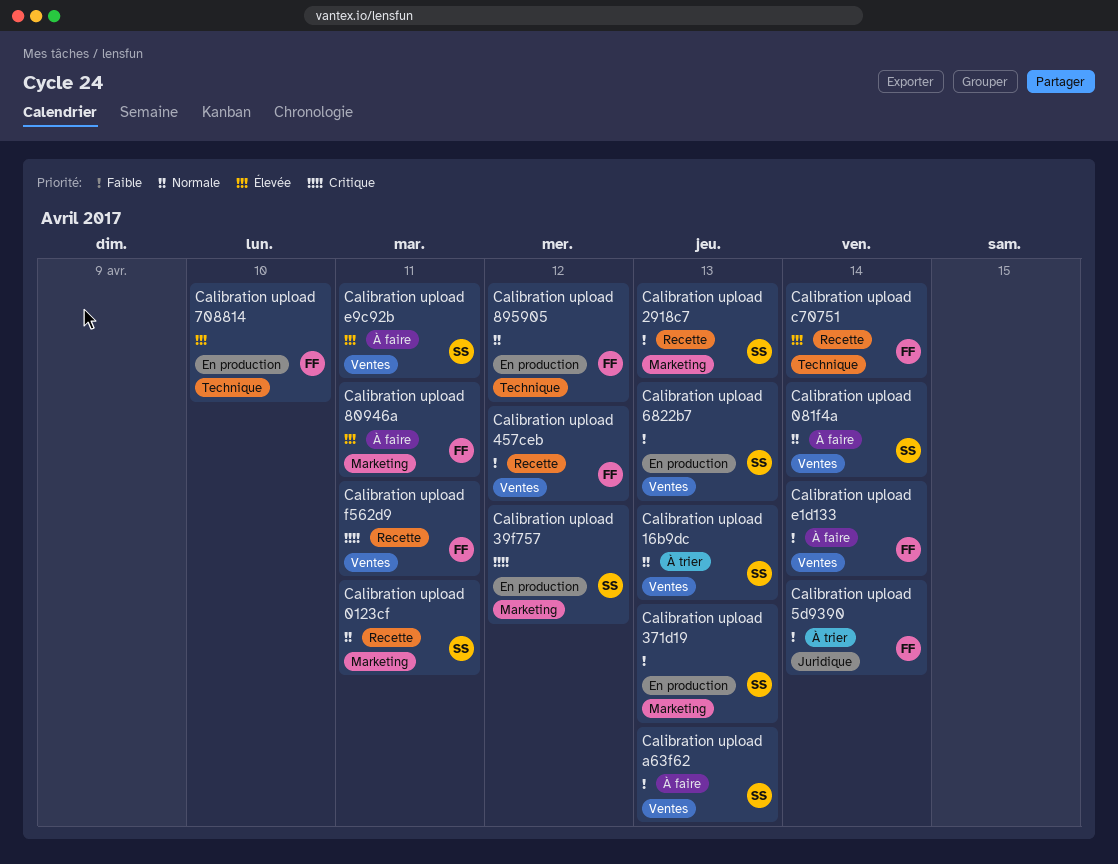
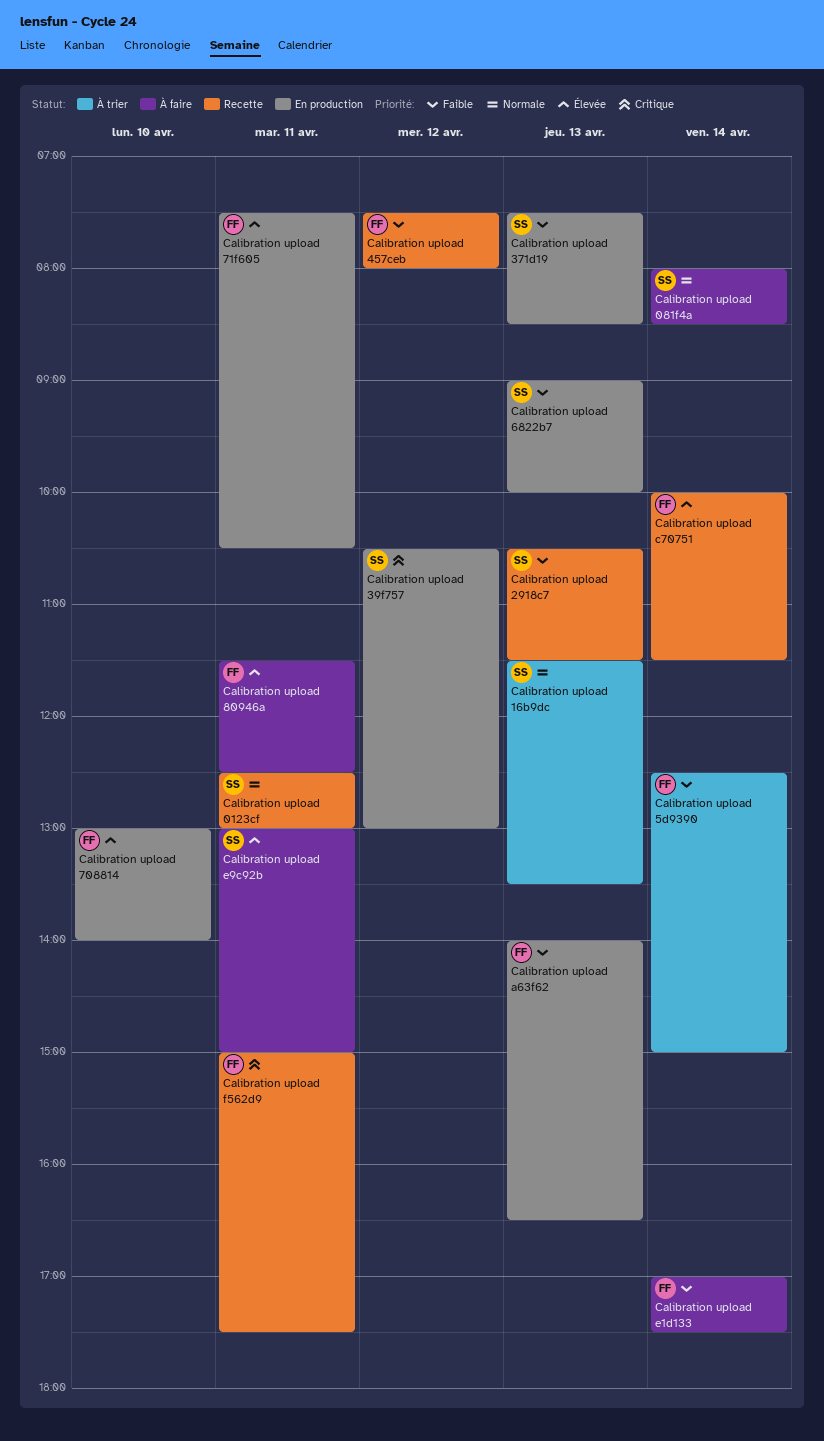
Calibration upload 71f605: none -> present
Calibration upload 895905: present -> none
Calibration upload a63f62, status: À faire -> En production
Calibration upload a63f62, owner: SS -> FF

